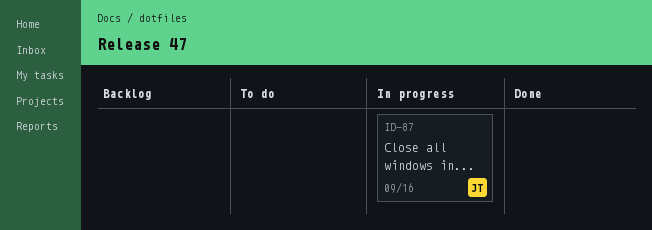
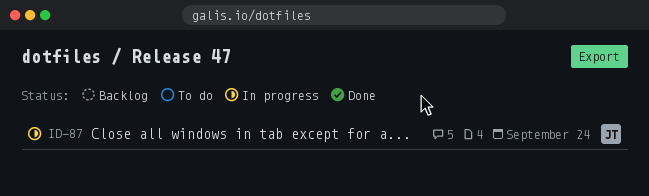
ID-87, due: Sep 16 -> Sep 24

